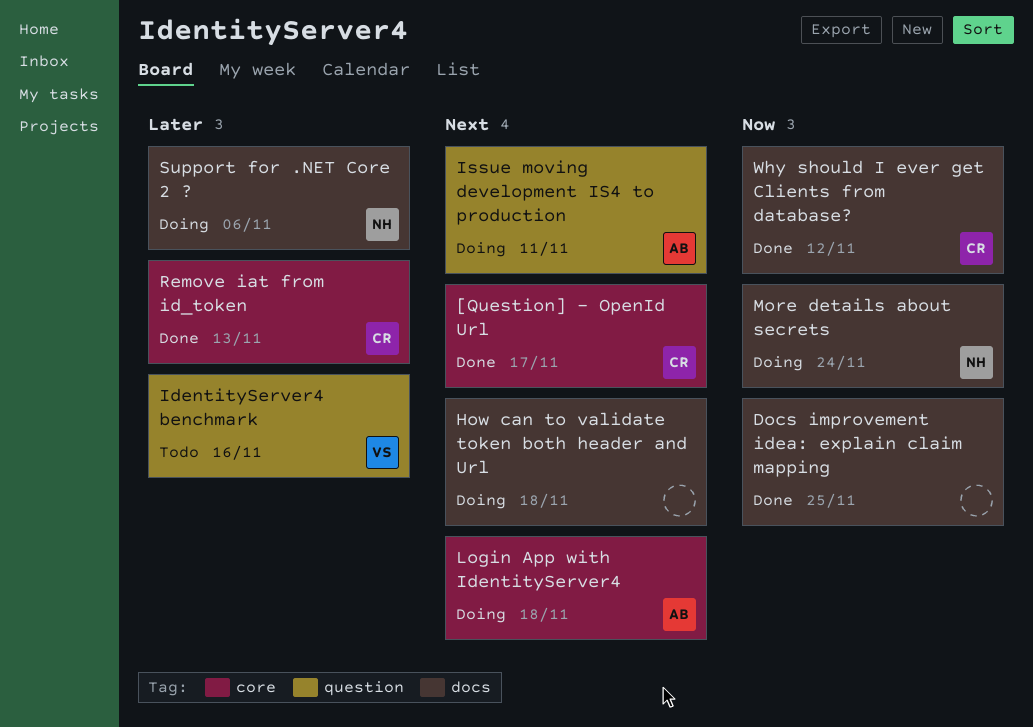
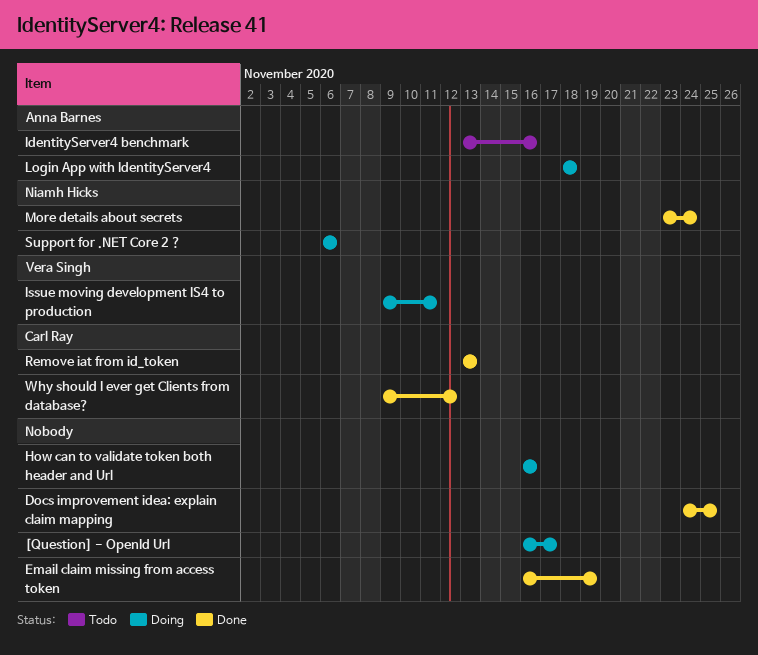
[Question] - OpenId Url, status: Done -> Doing
[Question] - OpenId Url, owner: Carl Ray -> none
Email claim missing from access token: none -> present
How can to validate token both header and Url, due: Nov 18 -> Nov 16
IdentityServer4 benchmark, owner: Vera Singh -> Anna Barnes
Issue moving development IS4 to production, owner: Anna Barnes -> Vera Singh
More details about secrets, status: Doing -> Done

